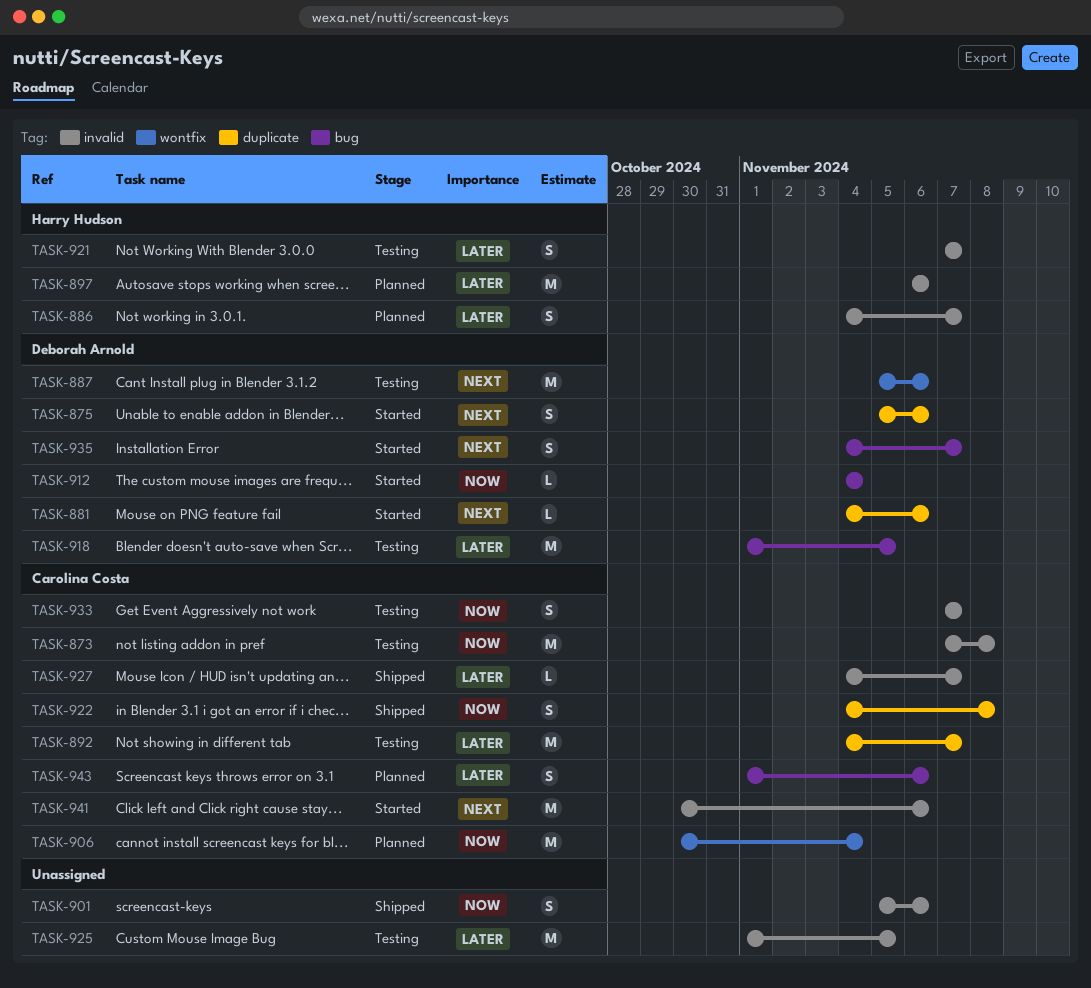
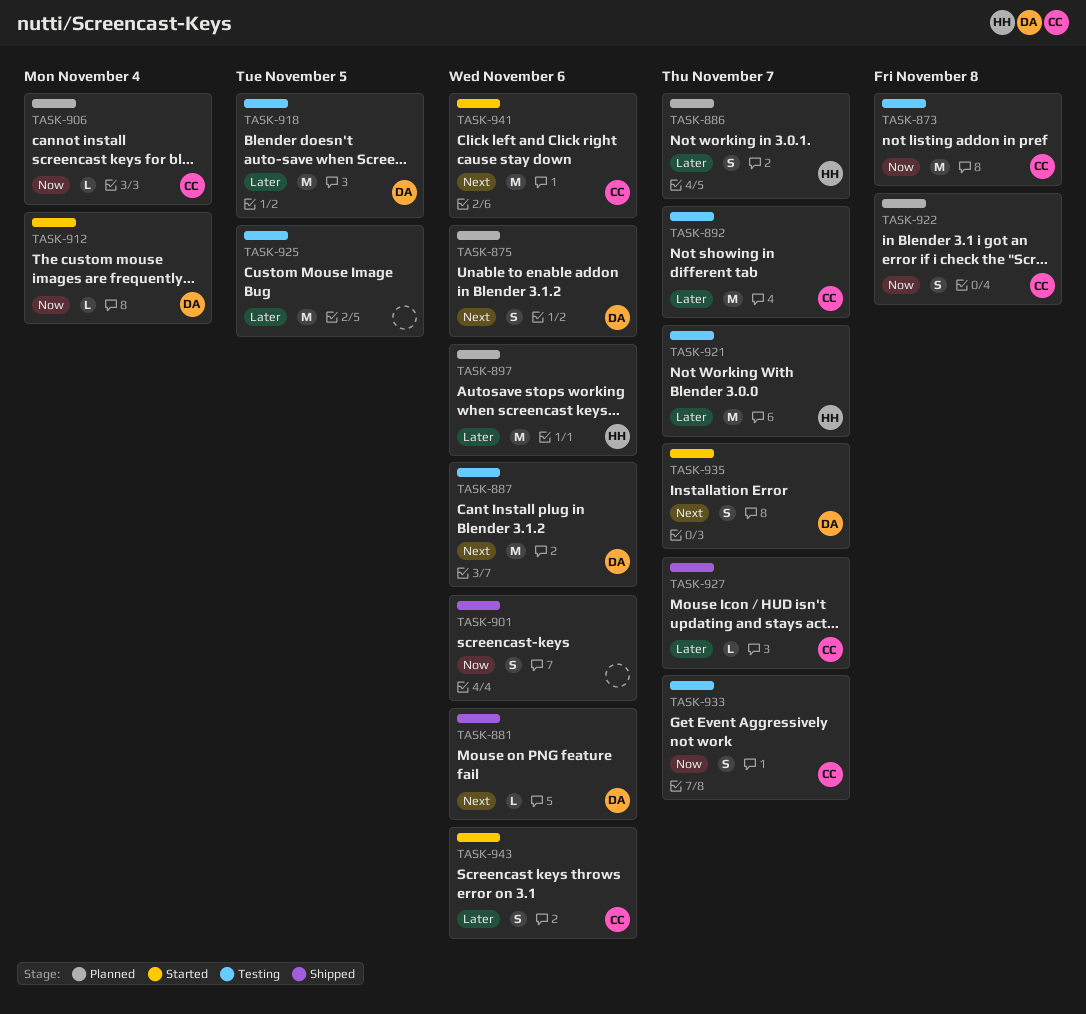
TASK-875, status: Started -> Planned
TASK-881, status: Started -> Shipped
TASK-906, estimate: M -> L
TASK-921, estimate: S -> M
TASK-922, status: Shipped -> Planned
TASK-943, status: Planned -> Started

